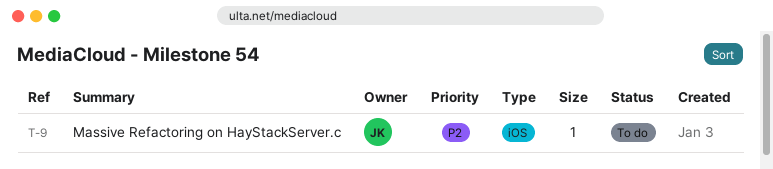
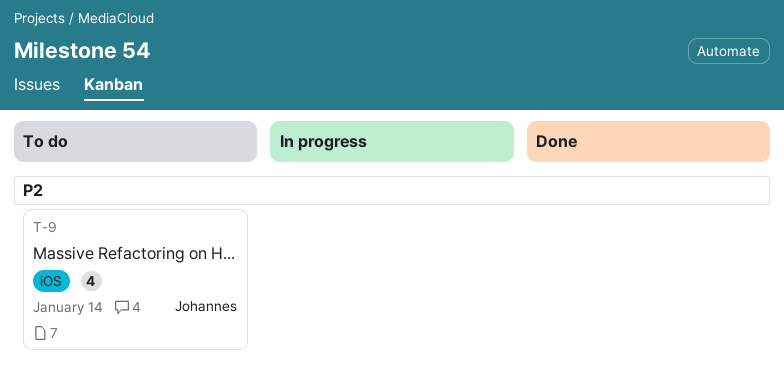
T-9, estimate: 1 -> 4

